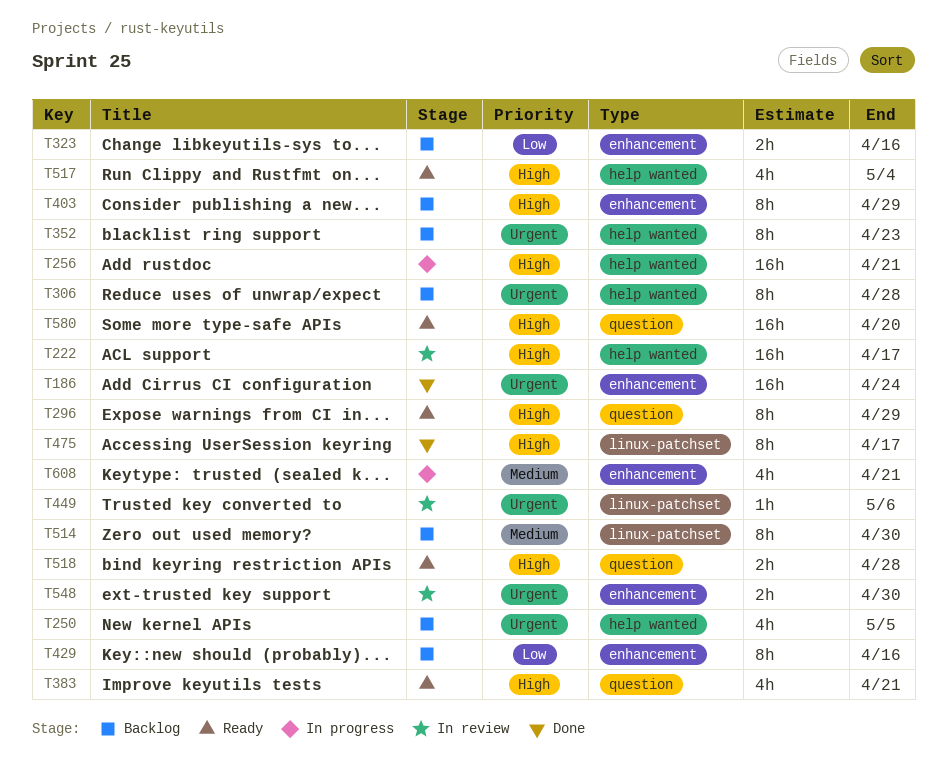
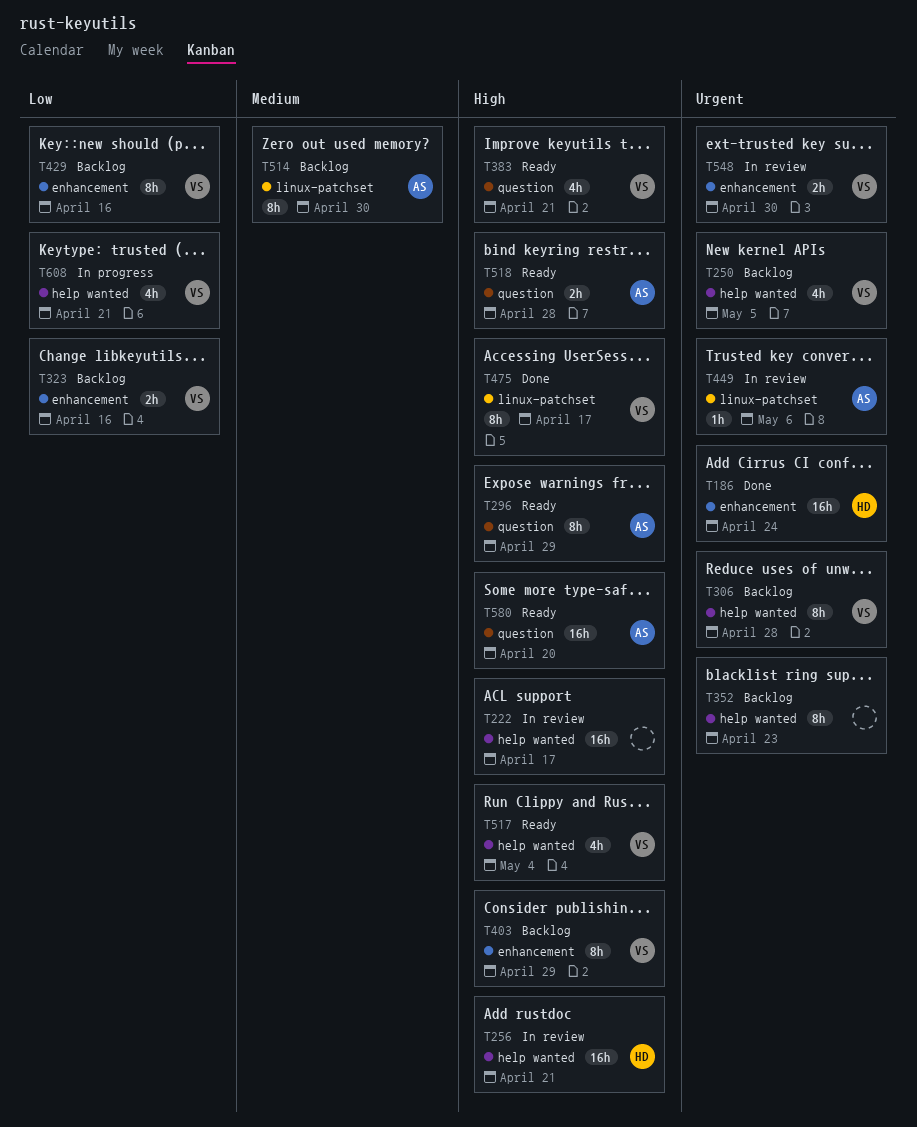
T256, status: In progress -> In review
T608, priority: Medium -> Low
T608, label: enhancement -> help wanted

